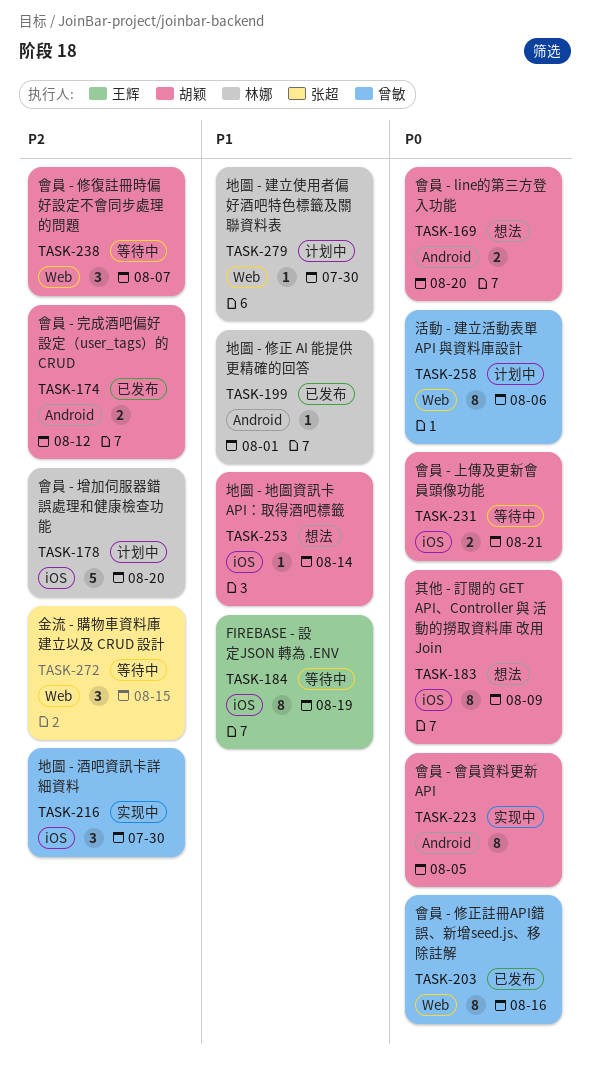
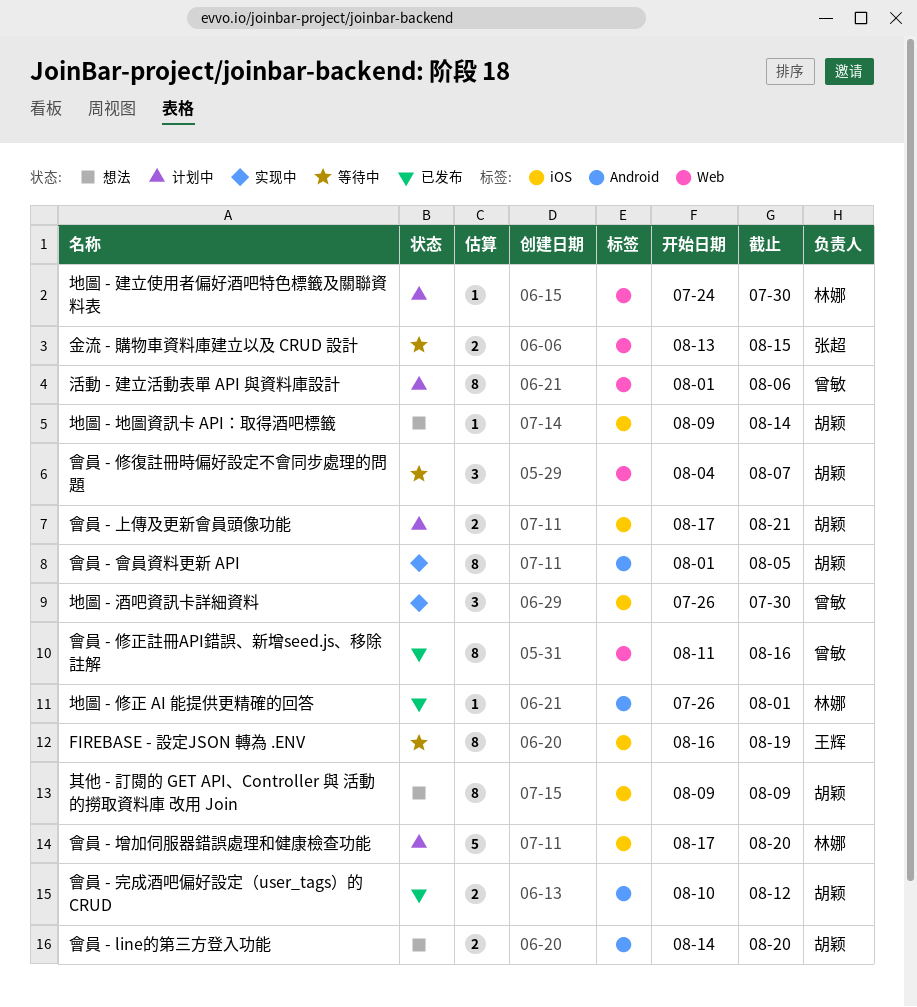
會員 - 上傳及更新會員頭像功能, status: 等待中 -> 计划中
金流 - 購物車資料庫建立以及 CRUD 設計, estimate: 3 -> 2

